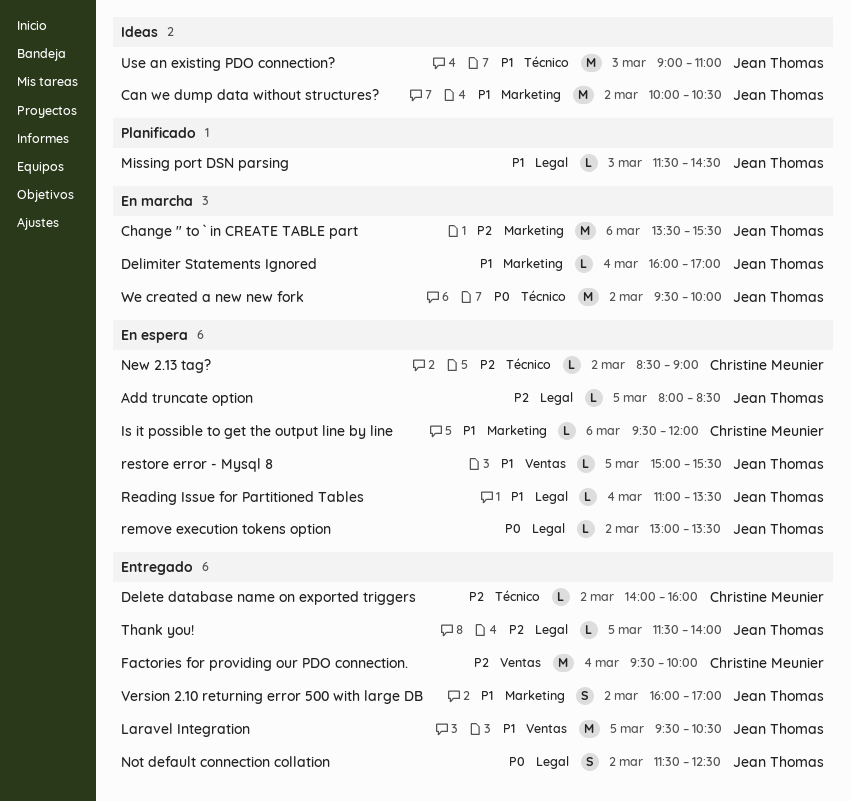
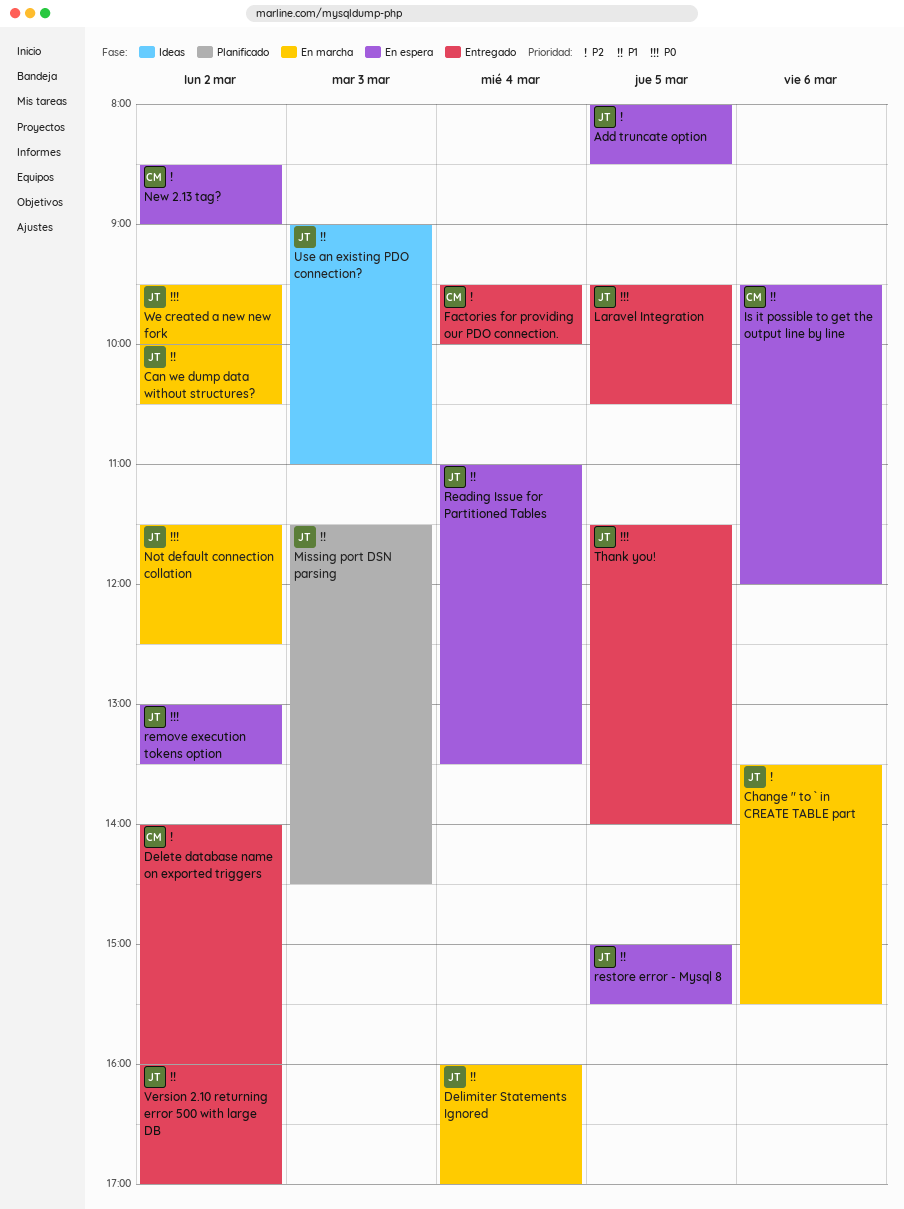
Can we dump data without structures?, status: Ideas -> En marcha
Laravel Integration, priority: P1 -> P0
Not default connection collation, status: Entregado -> En marcha
Thank you!, priority: P2 -> P0

